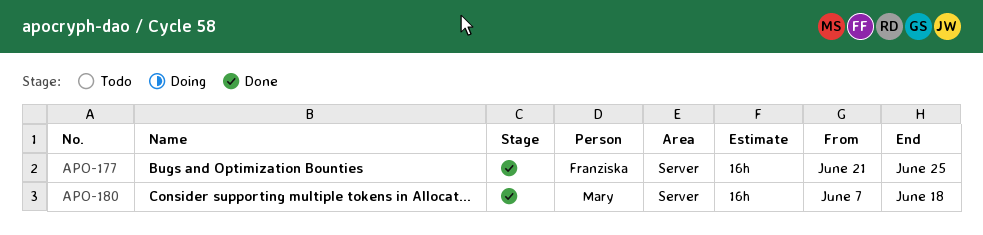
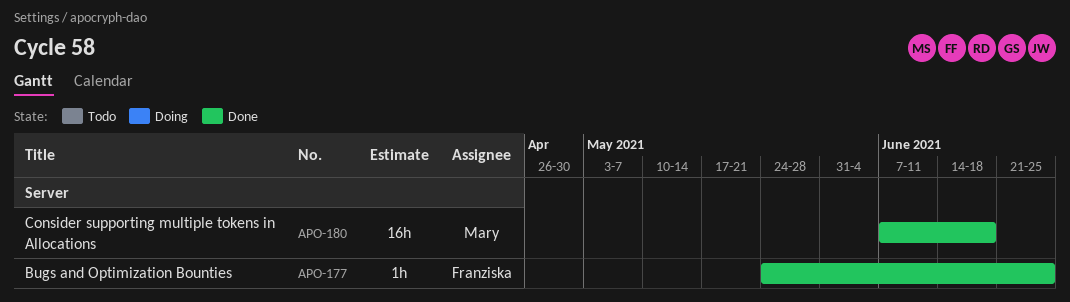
APO-177, estimate: 16h -> 1h
APO-177, start: Jun 21 -> May 24

